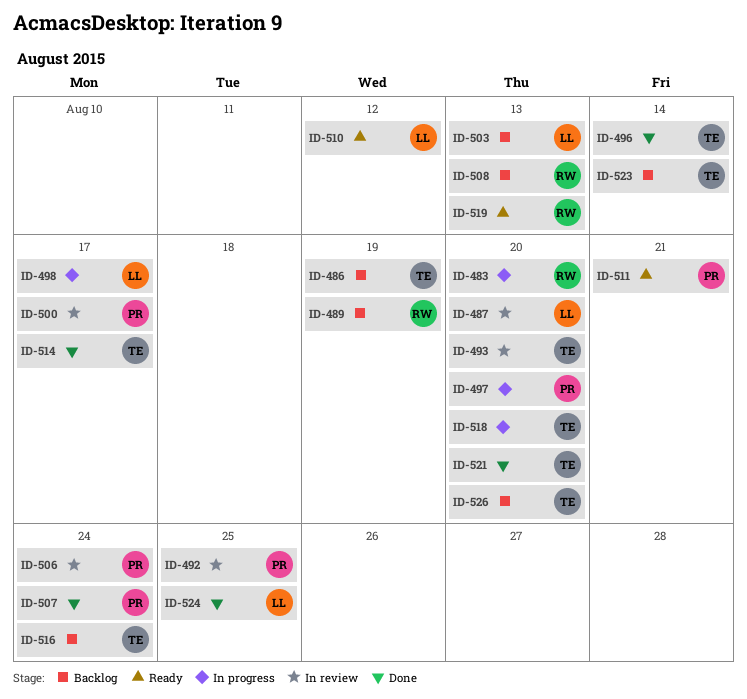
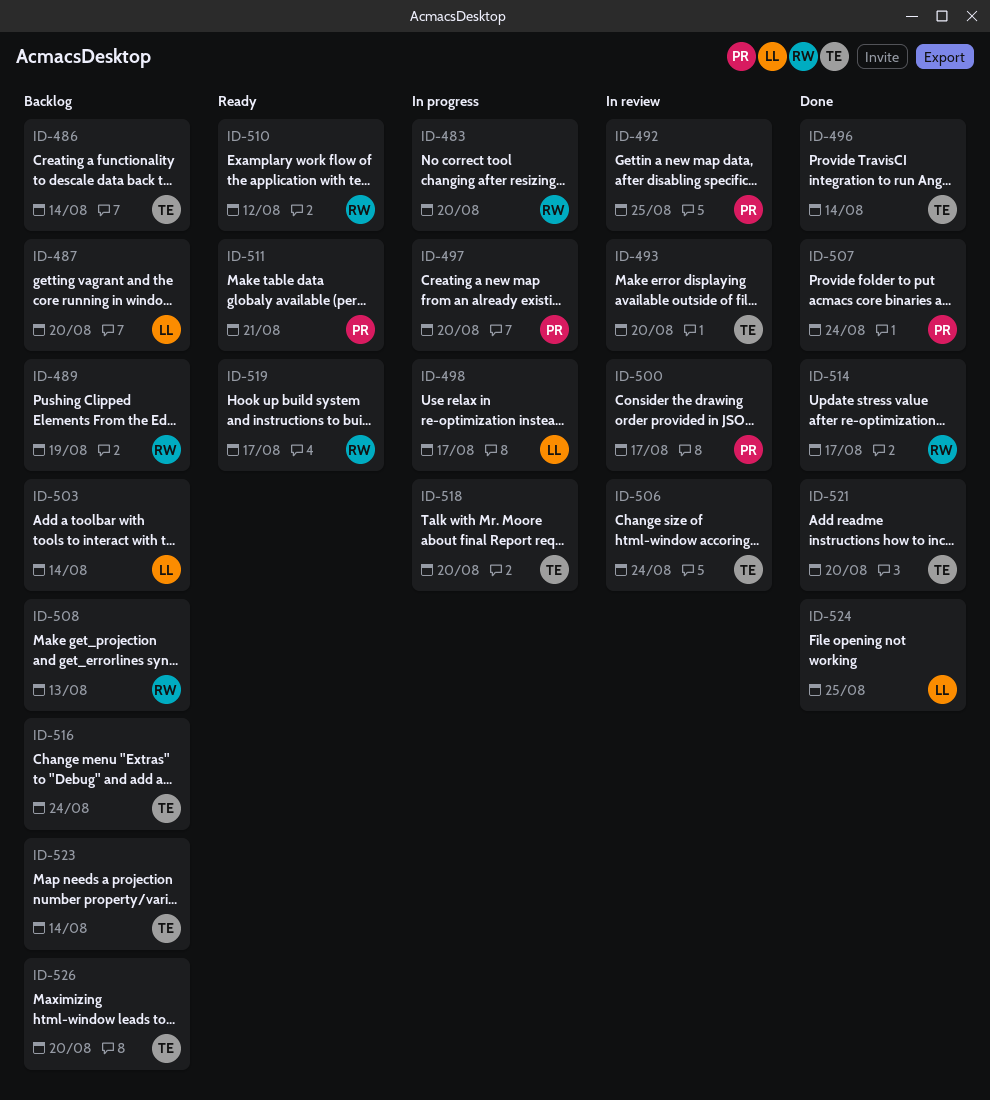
ID-486, due: Aug 19 -> Aug 14
ID-487, status: In review -> Backlog
ID-503, due: Aug 13 -> Aug 14
ID-506, owner: PR -> TE
ID-510, owner: LL -> RW
ID-514, owner: TE -> RW
ID-519, due: Aug 13 -> Aug 17

